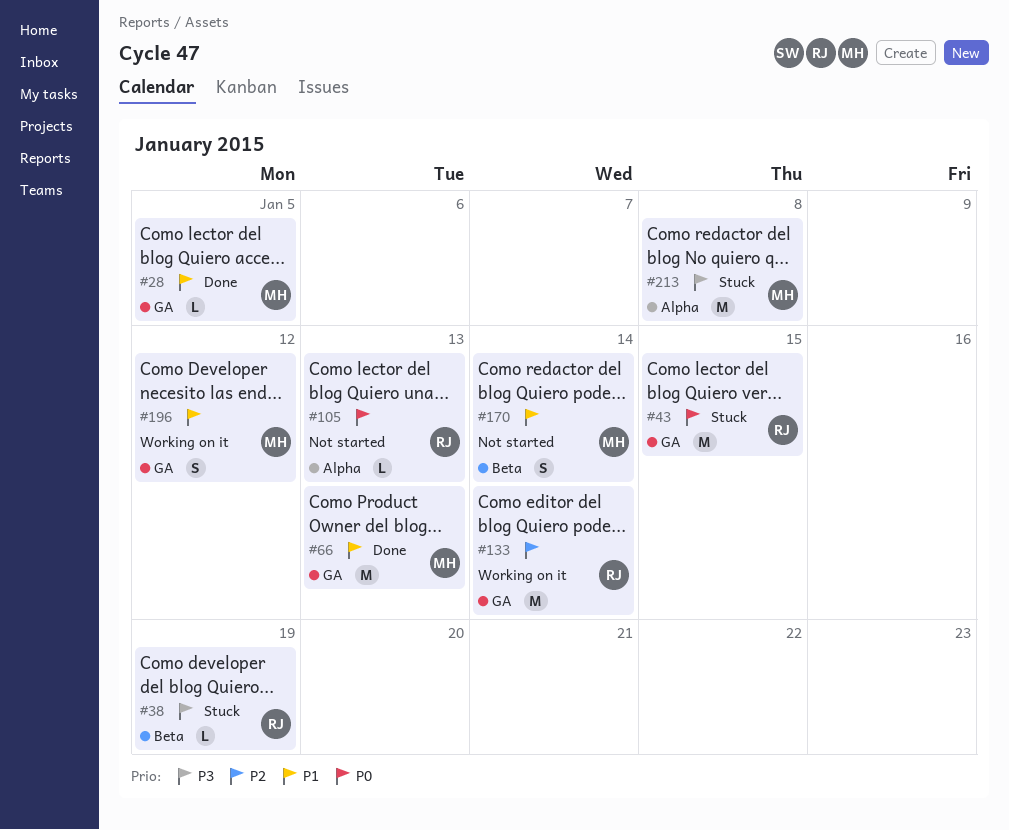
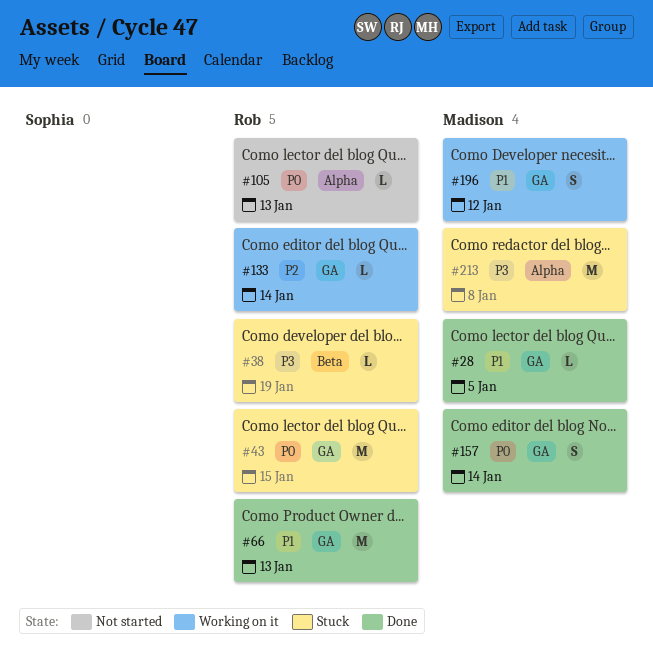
#66, owner: Madison -> Rob
#133, estimate: M -> L
#157: none -> present
#170: present -> none

